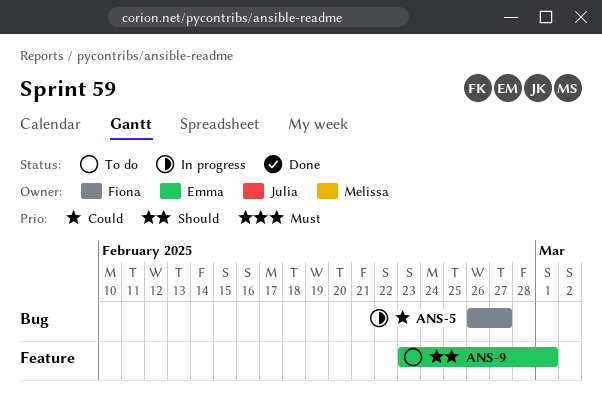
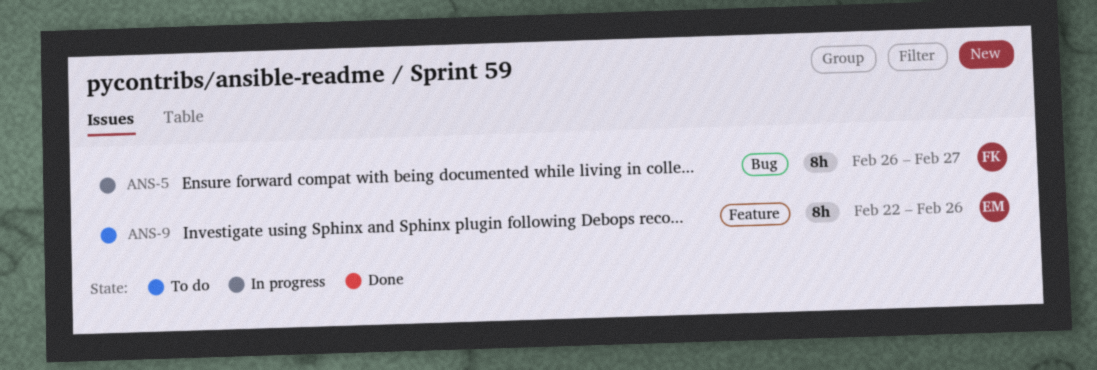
ANS-9, start: Feb 23 -> Feb 22
ANS-9, due: Mar 1 -> Feb 26

